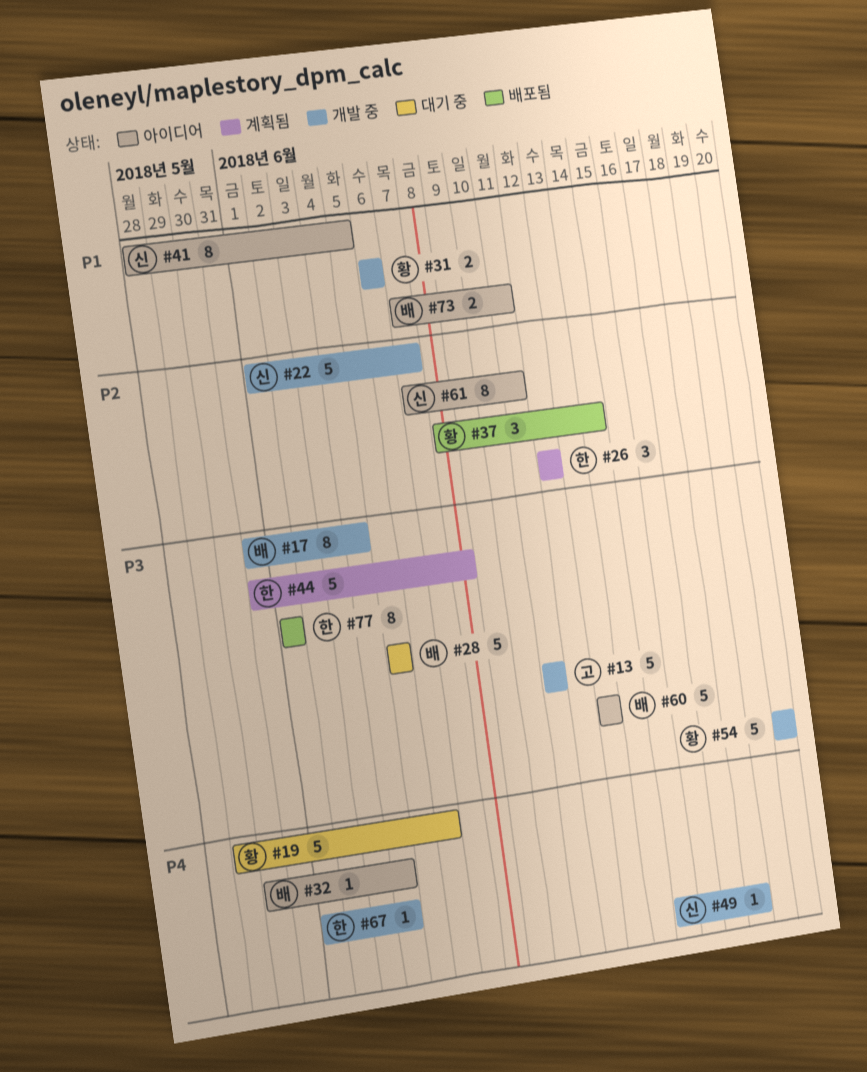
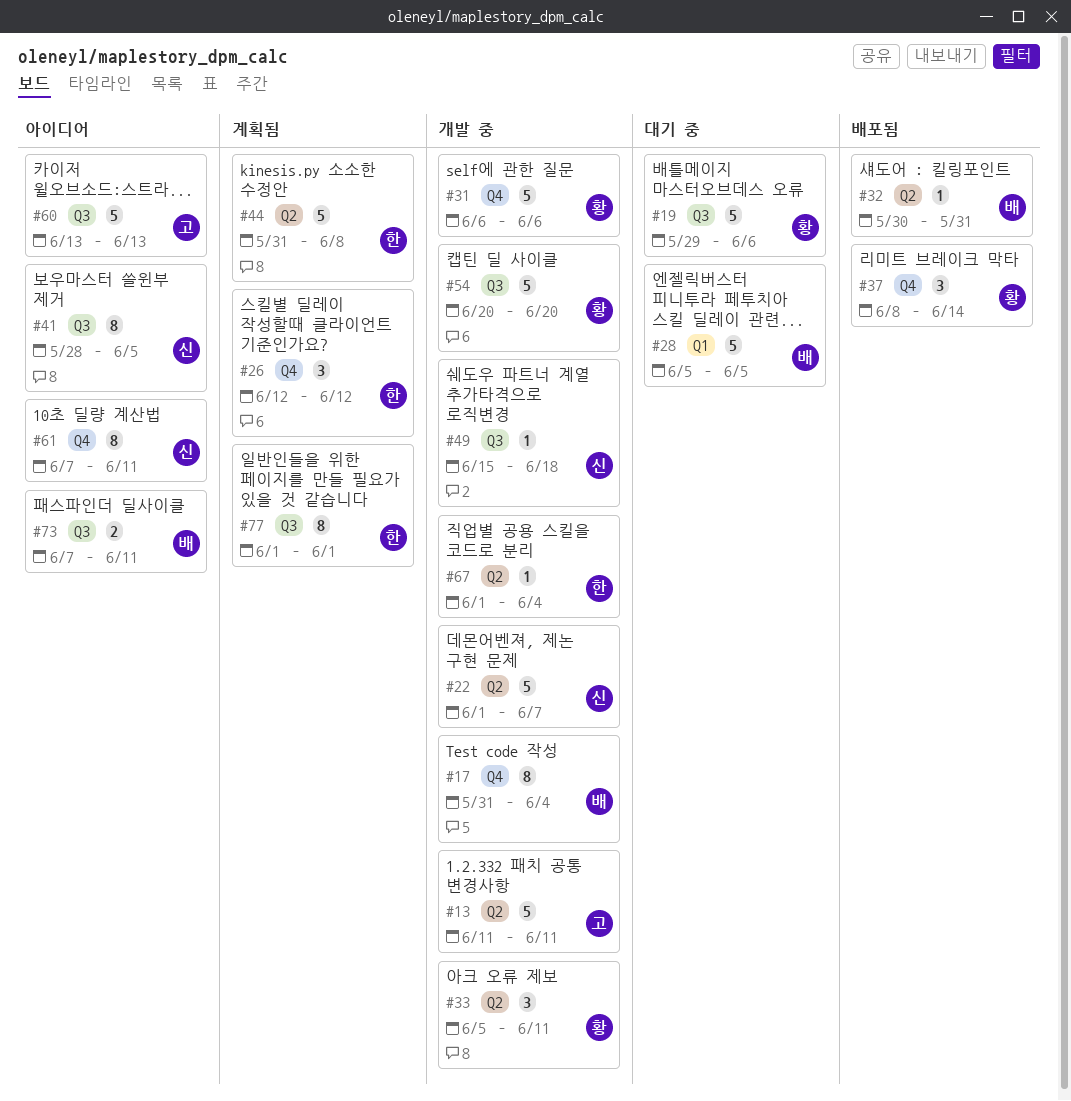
#31, estimate: 2 -> 5
#32, status: 아이디어 -> 배포됨
#32, due: Jun 4 -> May 31
#33: none -> present
#60, owner: 배 -> 고
#77, status: 배포됨 -> 계획됨

